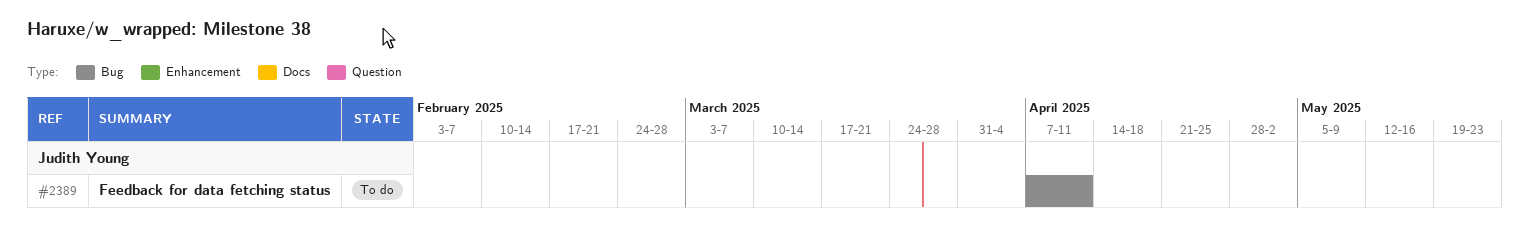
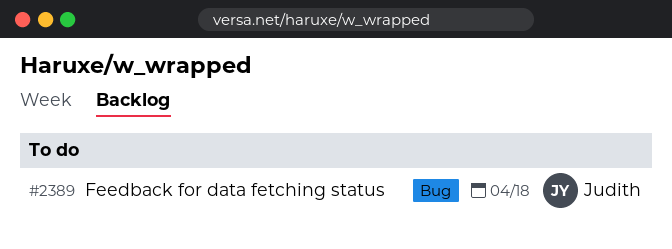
#2389, due: Apr 11 -> Apr 18

